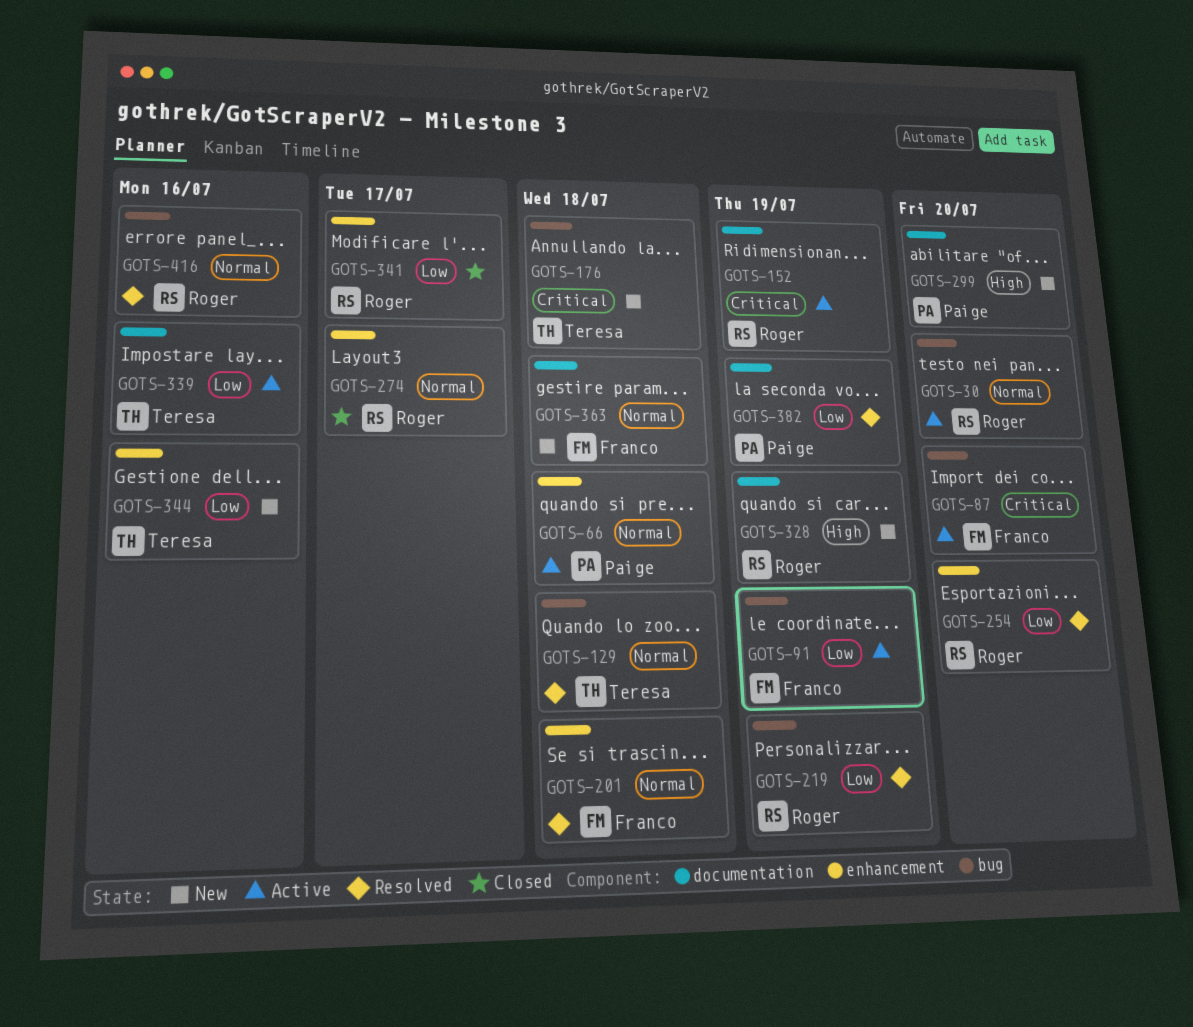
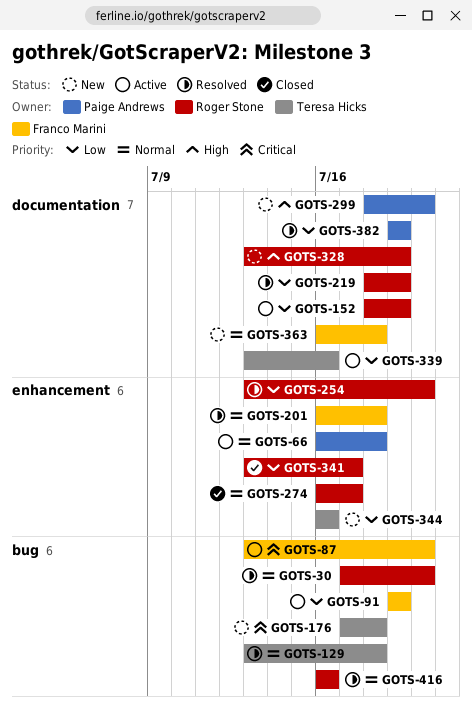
GOTS-30, status: Active -> Resolved
GOTS-152, priority: Critical -> Low
GOTS-219, label: bug -> documentation

